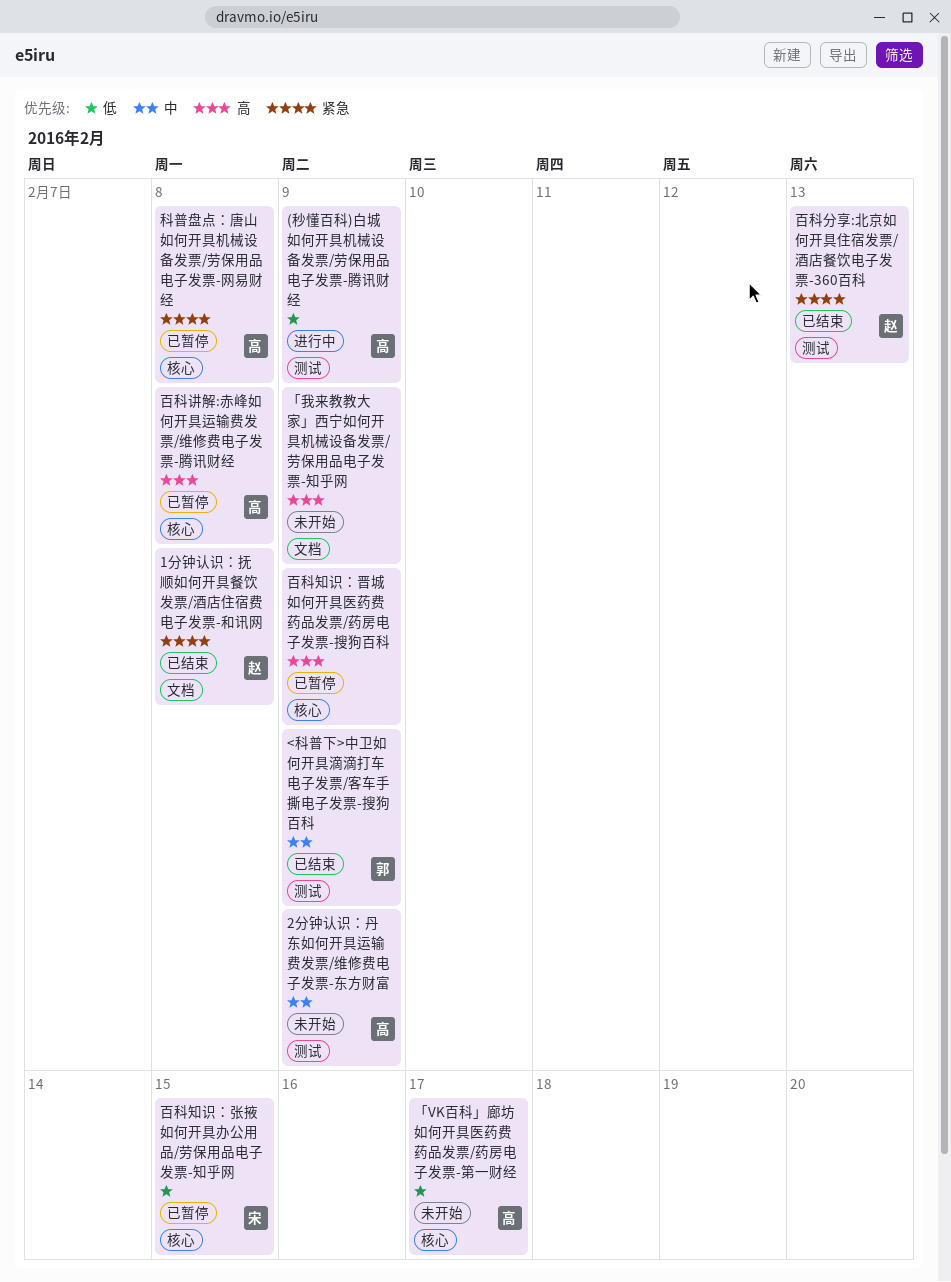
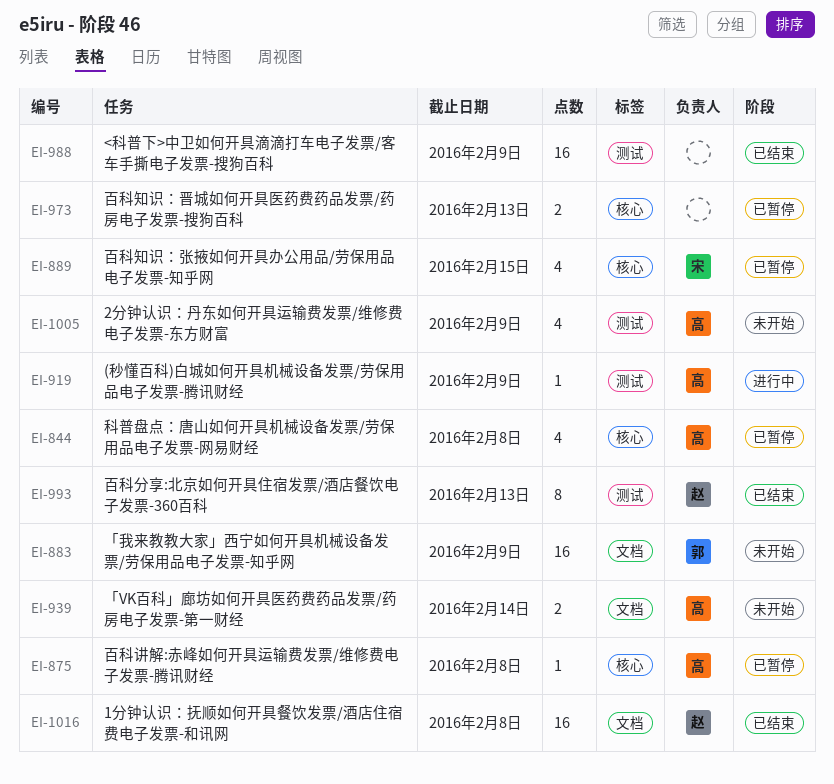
<科普下>中卫如何开具滴滴打车电子发票/客车手撕电子发票-搜狗百科, owner: 郭 -> none
「VK百科」廊坊如何开具医药费药品发票/药房电子发票-第一财经, label: 核心 -> 文档
「VK百科」廊坊如何开具医药费药品发票/药房电子发票-第一财经, due: Feb 17 -> Feb 14
「我来教教大家」西宁如何开具机械设备发票/劳保用品电子发票-知乎网, owner: none -> 郭
百科知识：晋城如何开具医药费药品发票/药房电子发票-搜狗百科, due: Feb 9 -> Feb 13

